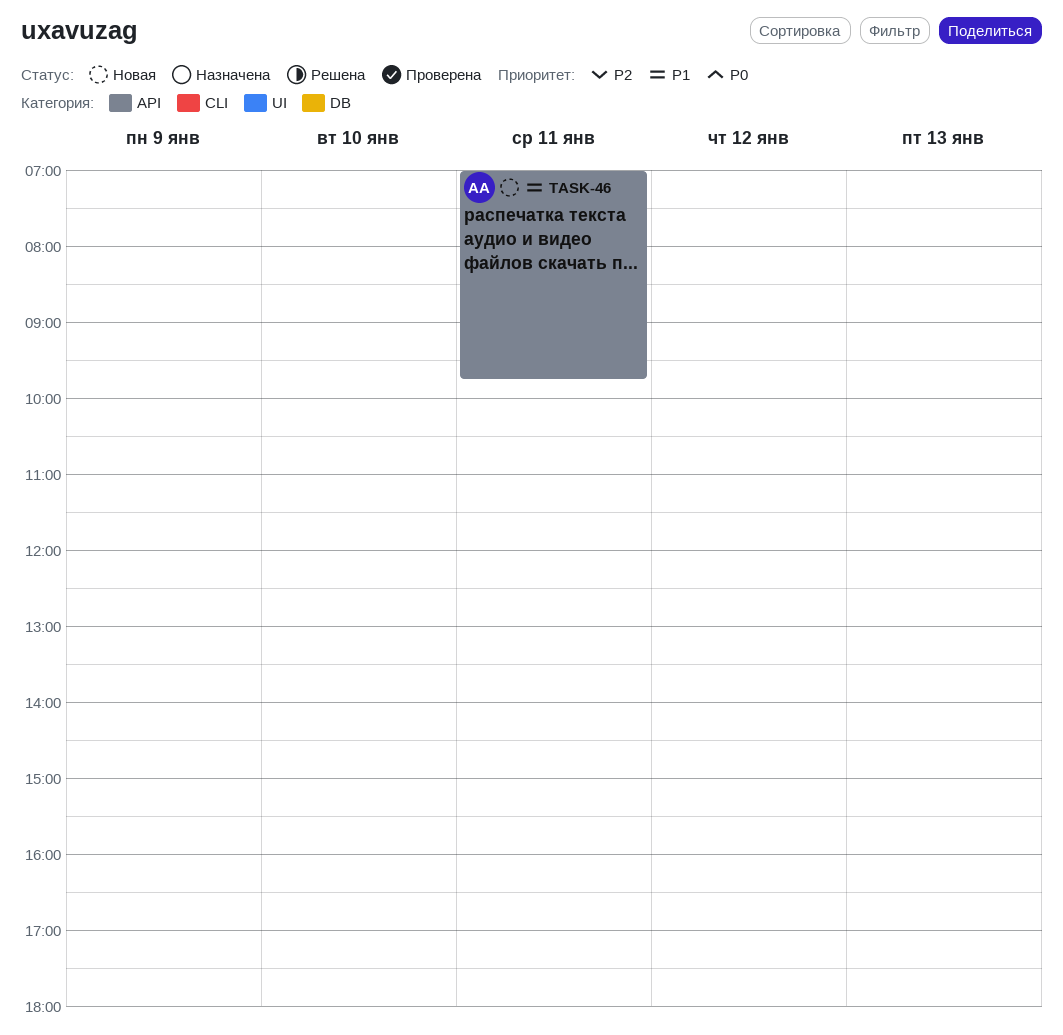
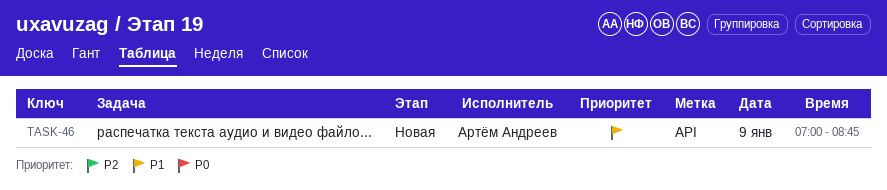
TASK-46, day: Jan 11 -> Jan 9
TASK-46, ends: 09:45 -> 08:45

